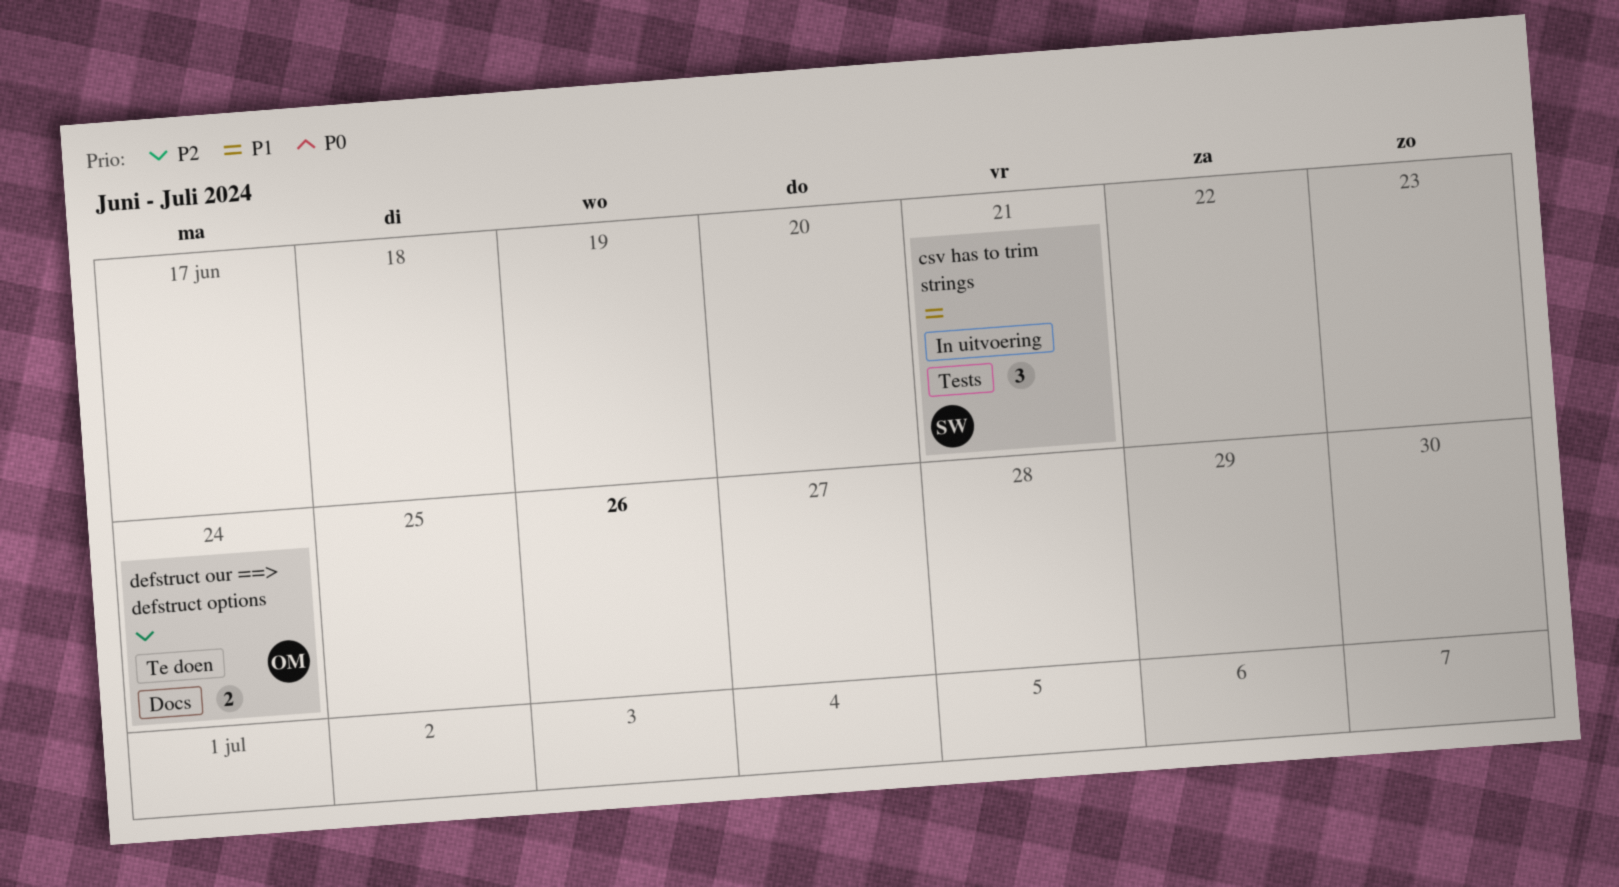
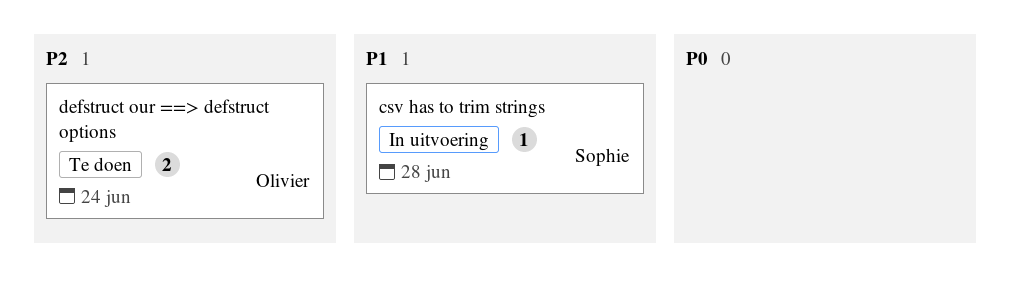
csv has to trim strings, estimate: 3 -> 1
csv has to trim strings, due: Jun 21 -> Jun 28

